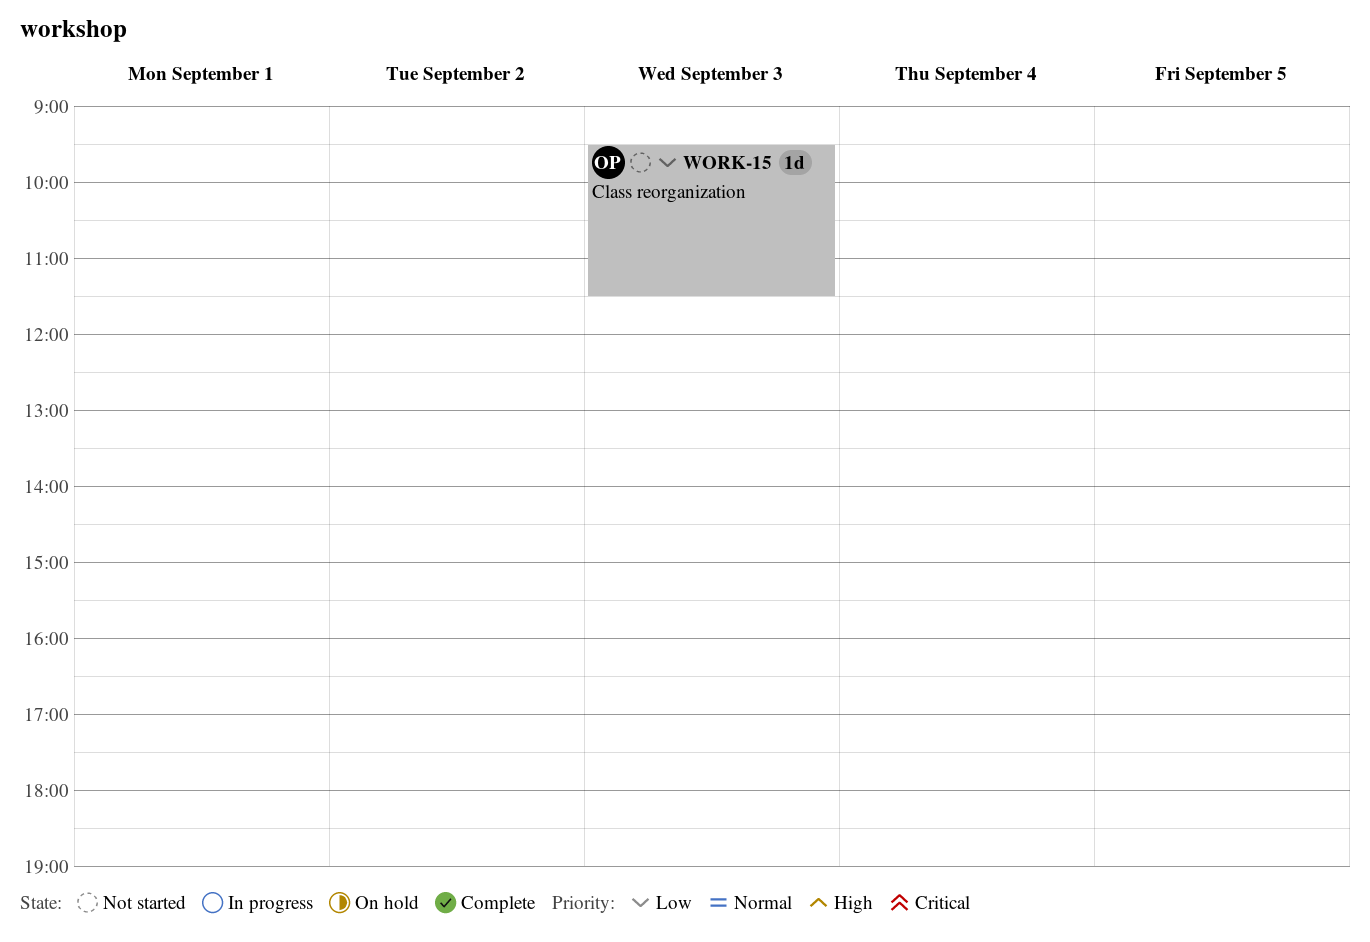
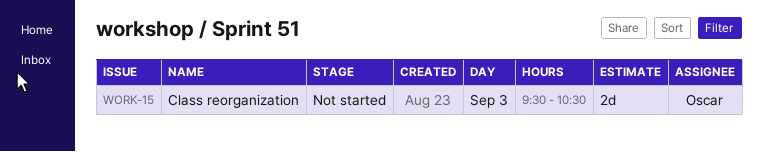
WORK-15, estimate: 1d -> 2d
WORK-15, ends: 11:30 -> 10:30

